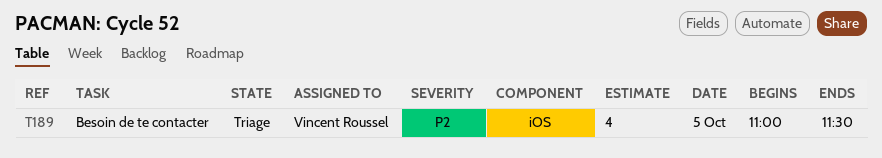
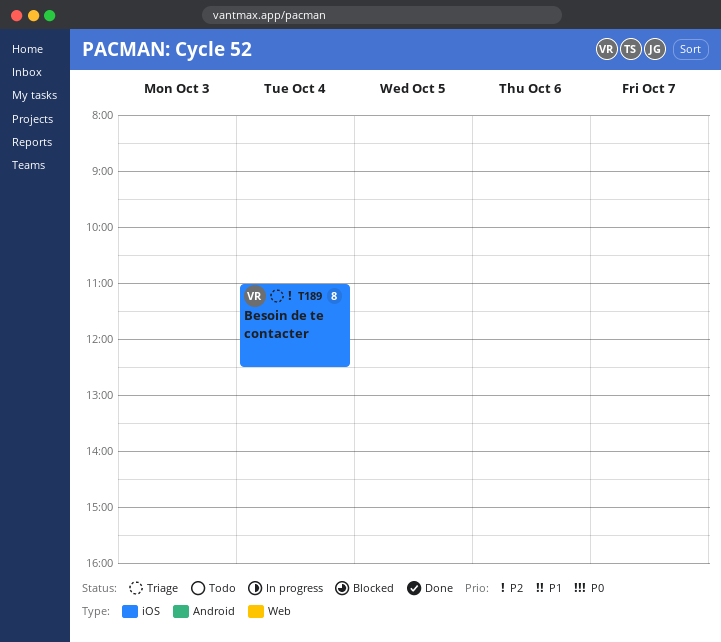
T189, estimate: 4 -> 8
T189, day: Oct 5 -> Oct 4
T189, ends: 11:30 -> 12:30

